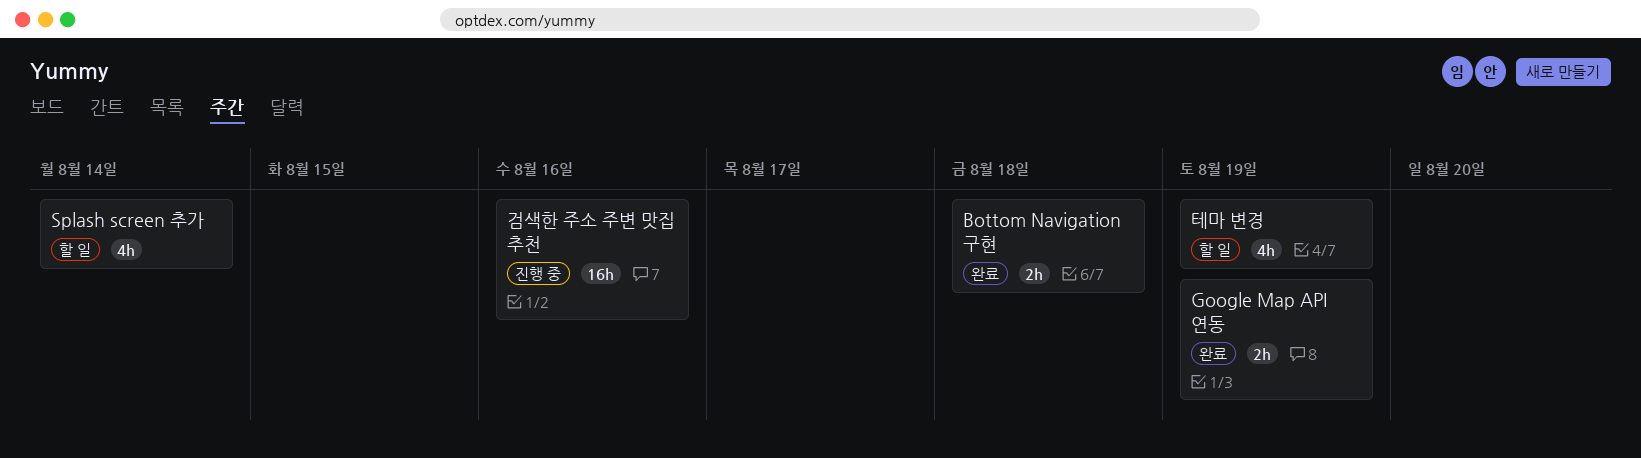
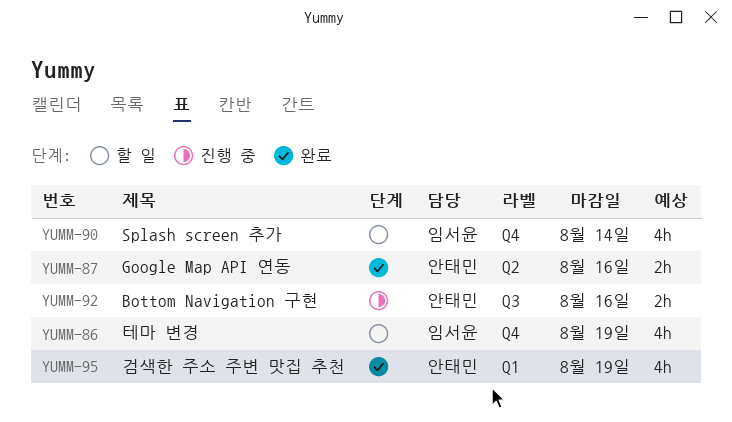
Bottom Navigation 구현, status: 완료 -> 진행 중
Bottom Navigation 구현, due: Aug 18 -> Aug 16
Google Map API 연동, due: Aug 19 -> Aug 16
검색한 주소 주변 맛집 추천, status: 진행 중 -> 완료
검색한 주소 주변 맛집 추천, estimate: 16h -> 4h
검색한 주소 주변 맛집 추천, due: Aug 16 -> Aug 19

